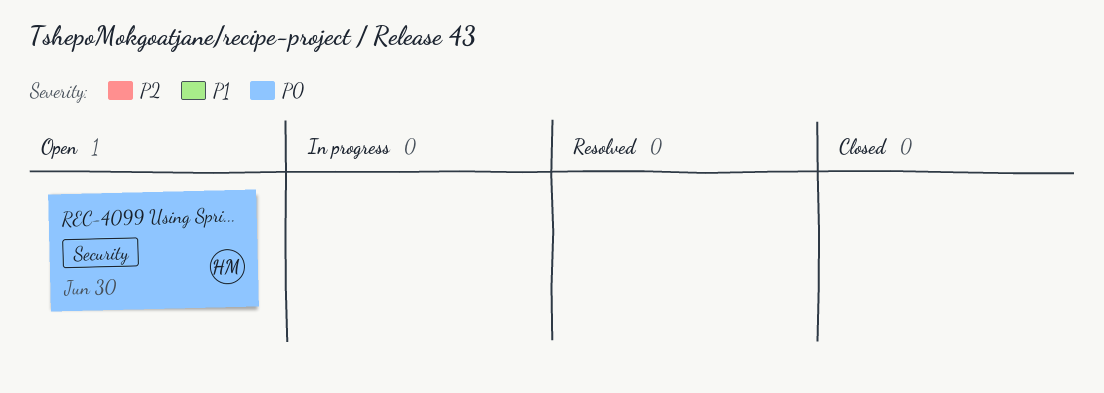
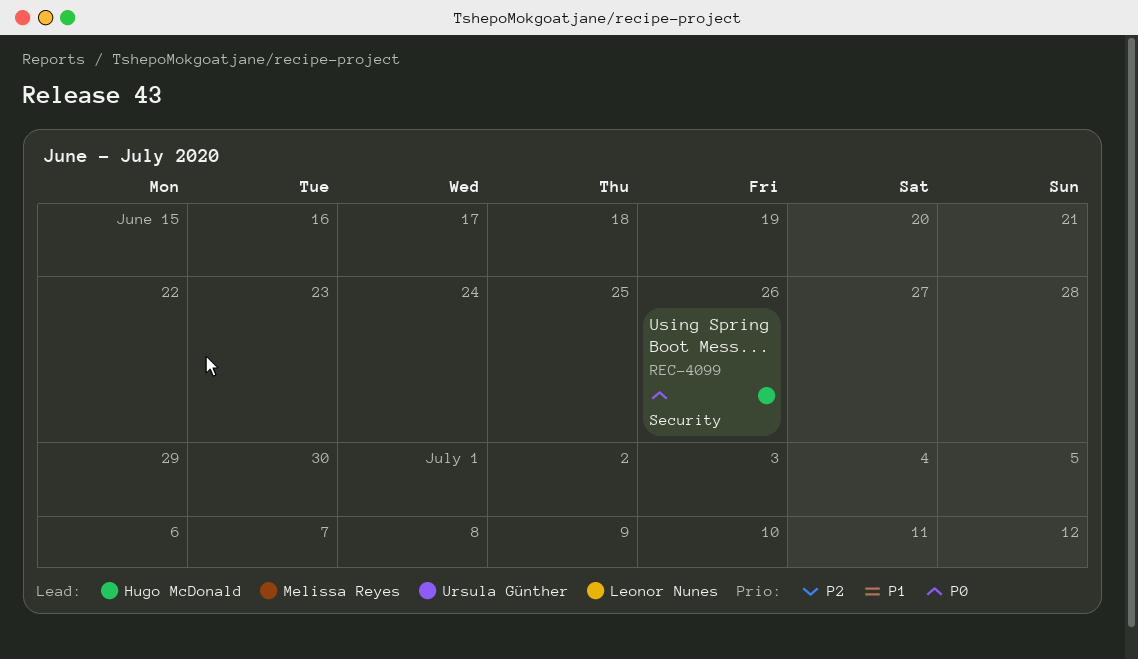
REC-4099, due: Jun 30 -> Jun 26

